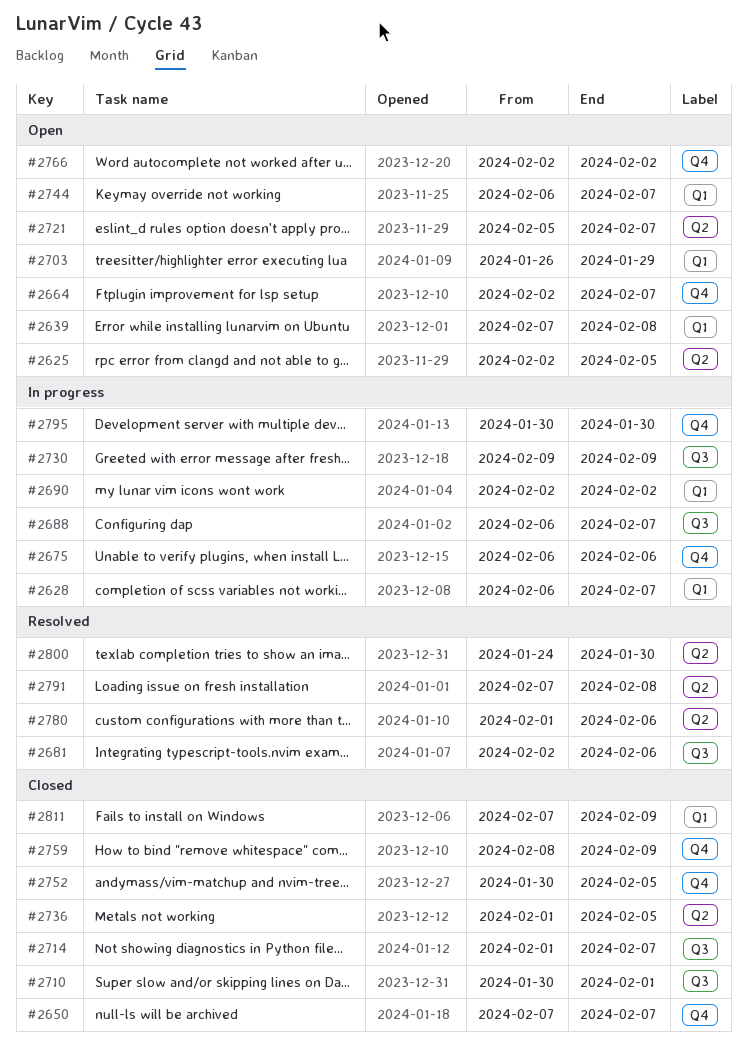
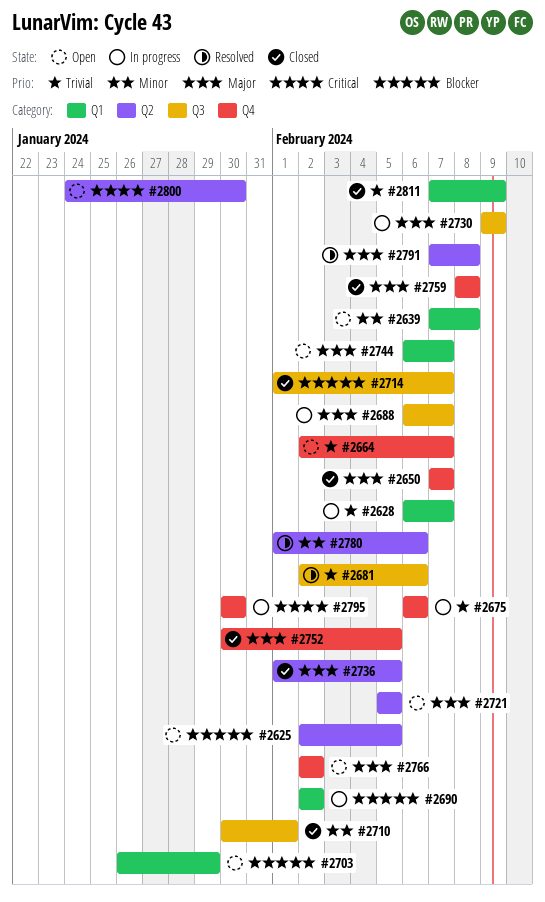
#2721, due: Feb 7 -> Feb 5
#2759, due: Feb 9 -> Feb 8
#2800, status: Resolved -> Open

